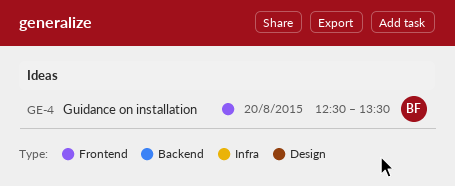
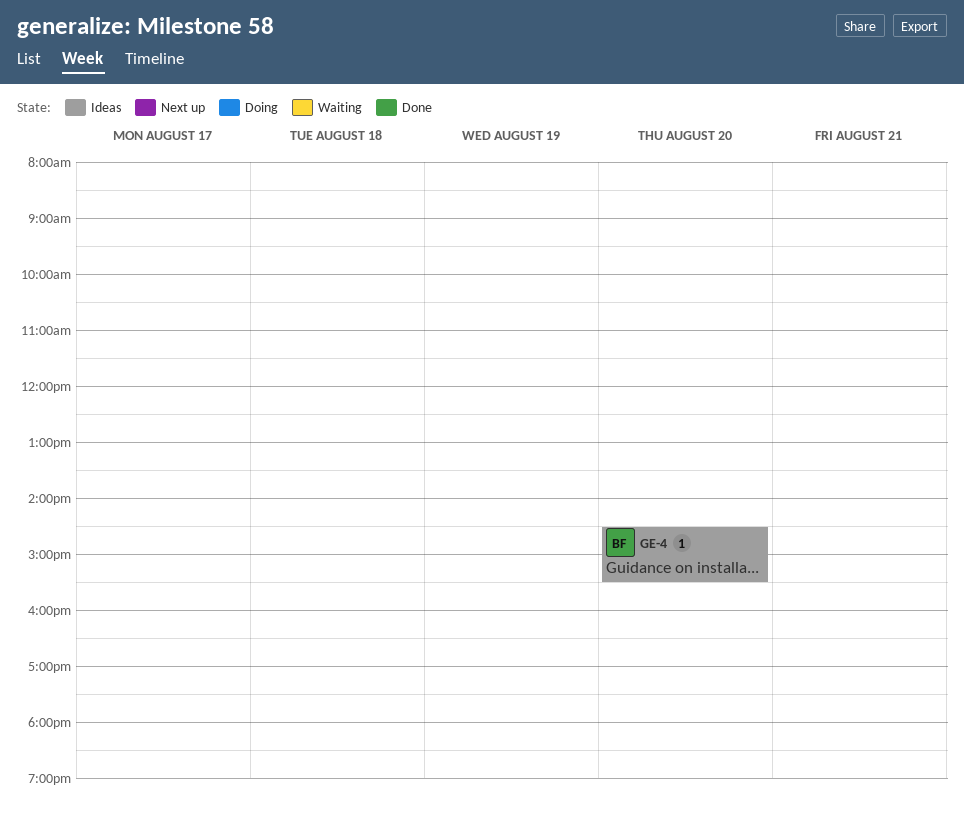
GE-4, begins: 12:30 -> 14:30
GE-4, ends: 13:30 -> 15:30

